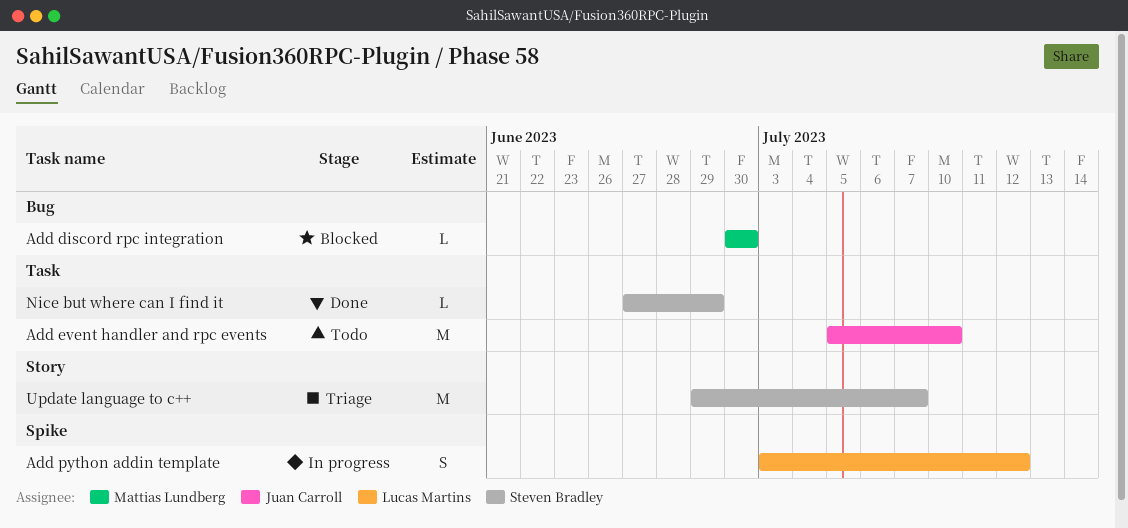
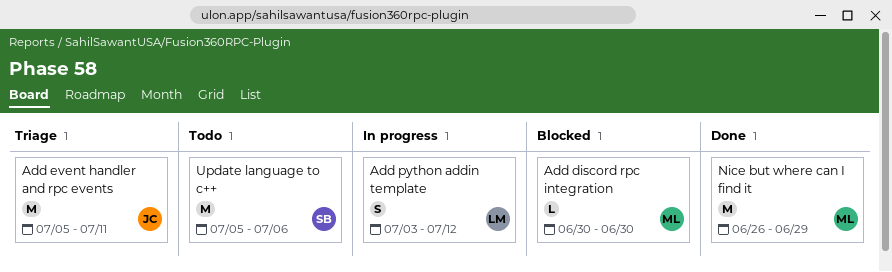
Add event handler and rpc events, status: Todo -> Triage
Add event handler and rpc events, due: Jul 10 -> Jul 11
Nice but where can I find it, owner: Steven Bradley -> Mattias Lundberg
Nice but where can I find it, estimate: L -> M
Nice but where can I find it, start: Jun 27 -> Jun 26
Update language to c++, status: Triage -> Todo
Update language to c++, start: Jun 29 -> Jul 5
Update language to c++, due: Jul 7 -> Jul 6

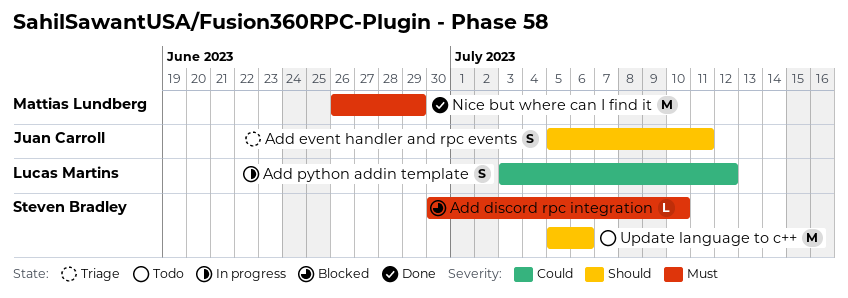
Add discord rpc integration, owner: Mattias Lundberg -> Steven Bradley
Add discord rpc integration, due: Jun 30 -> Jul 10
Add event handler and rpc events, estimate: M -> S

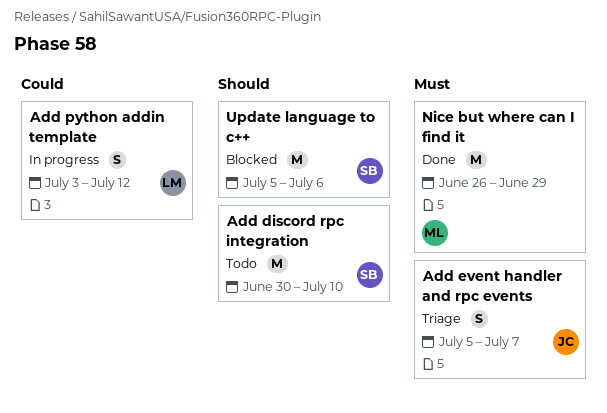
Add discord rpc integration, status: Blocked -> Todo
Add discord rpc integration, priority: Must -> Should
Add discord rpc integration, estimate: L -> M
Add event handler and rpc events, priority: Should -> Must
Add event handler and rpc events, due: Jul 11 -> Jul 7
Update language to c++, status: Todo -> Blocked

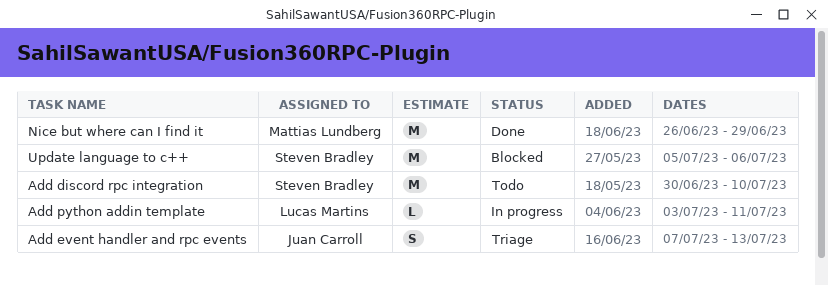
Add event handler and rpc events, start: Jul 5 -> Jul 7
Add event handler and rpc events, due: Jul 7 -> Jul 13
Add python addin template, estimate: S -> L
Add python addin template, due: Jul 12 -> Jul 11

